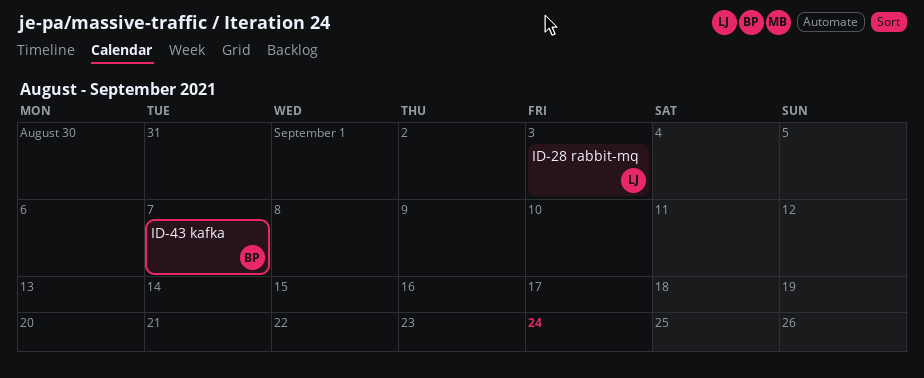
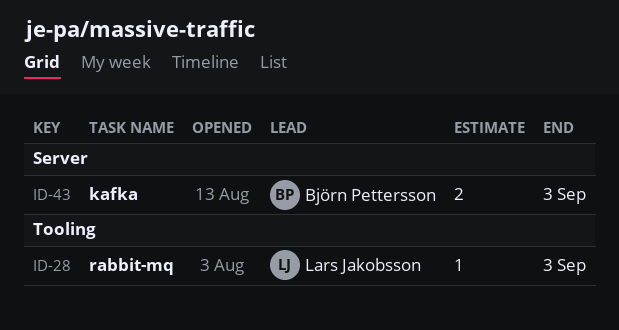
ID-43, due: Sep 7 -> Sep 3

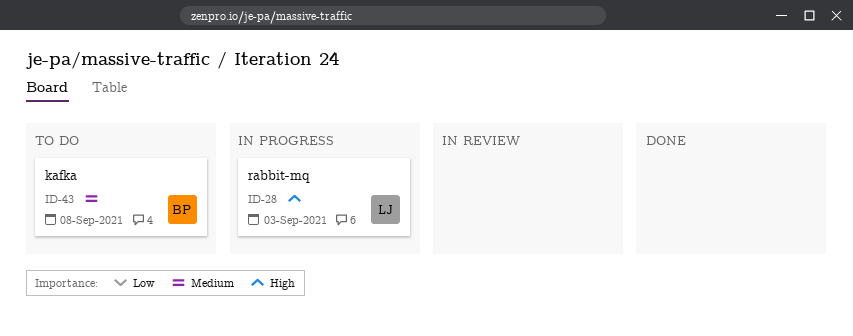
ID-43, due: Sep 3 -> Sep 8

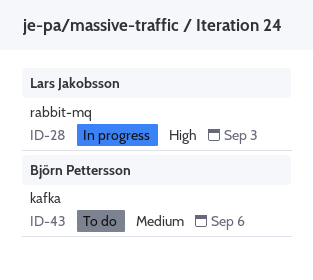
ID-43, due: Sep 8 -> Sep 6

